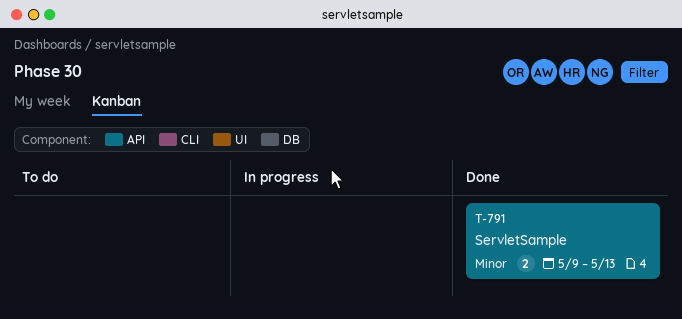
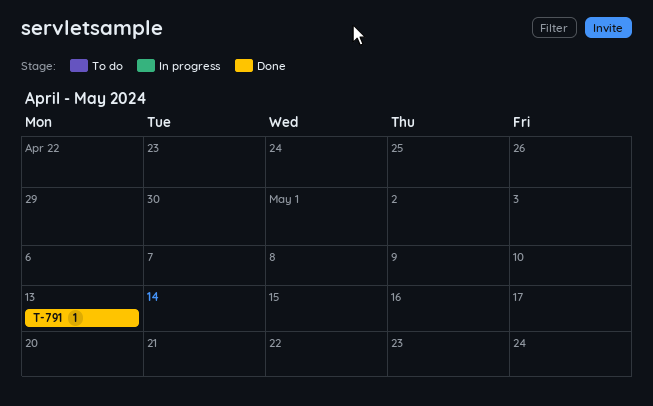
T-791, estimate: 2 -> 1
T-791, start: May 9 -> May 13

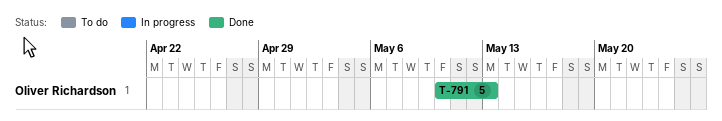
T-791, estimate: 1 -> 5
T-791, start: May 13 -> May 10

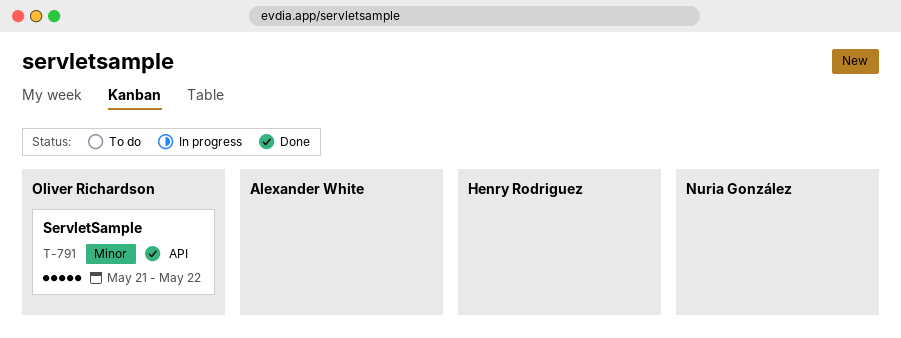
T-791, start: May 10 -> May 21
T-791, due: May 13 -> May 22

